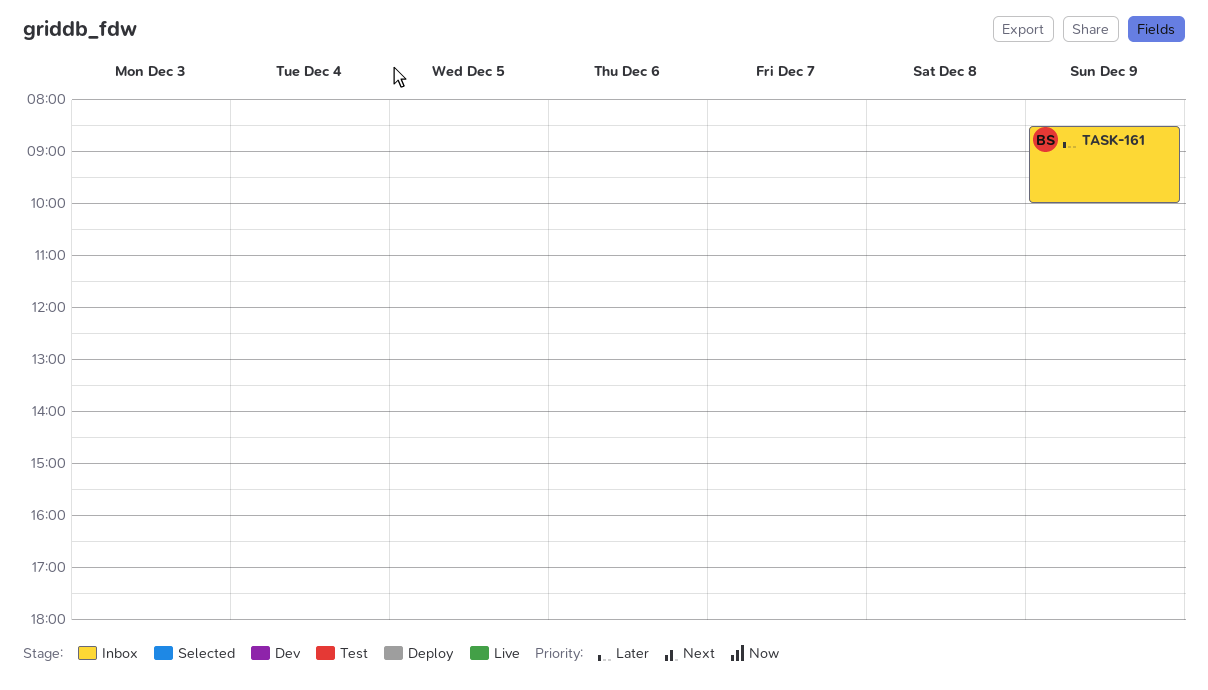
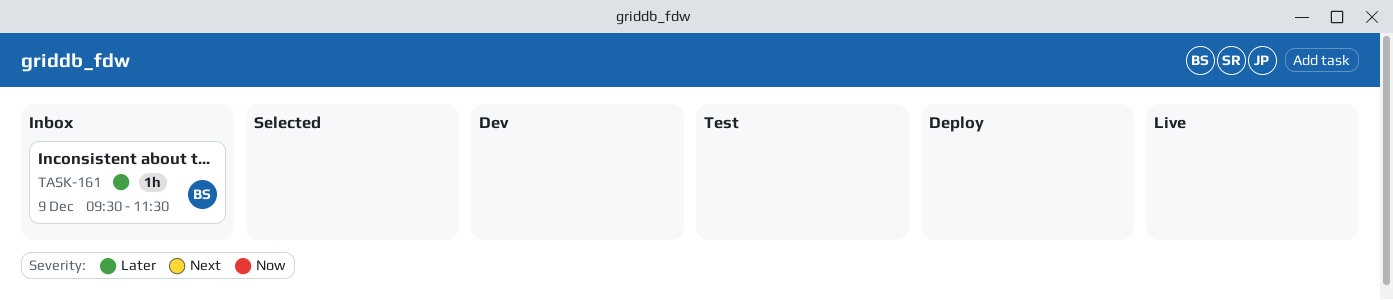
TASK-161, begins: 08:30 -> 09:30
TASK-161, ends: 10:00 -> 11:30

